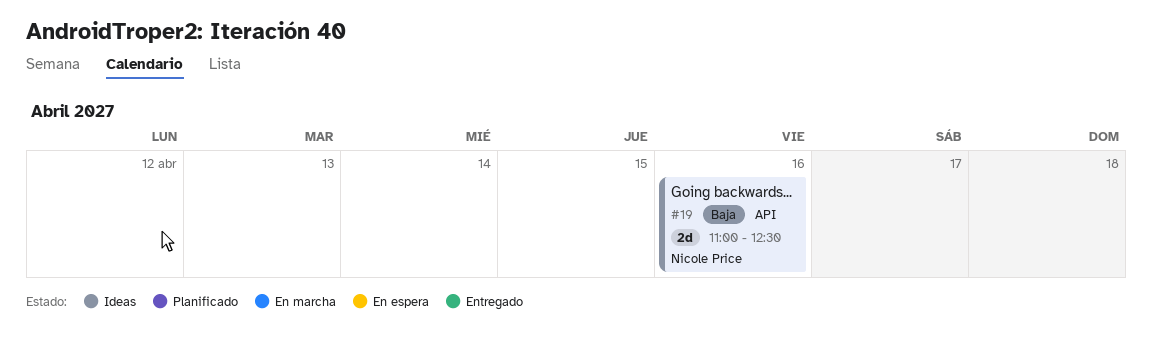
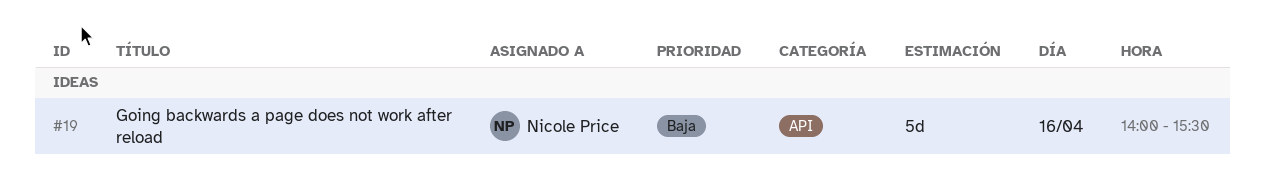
#19, estimate: 2d -> 5d
#19, begins: 11:00 -> 14:00
#19, ends: 12:30 -> 15:30

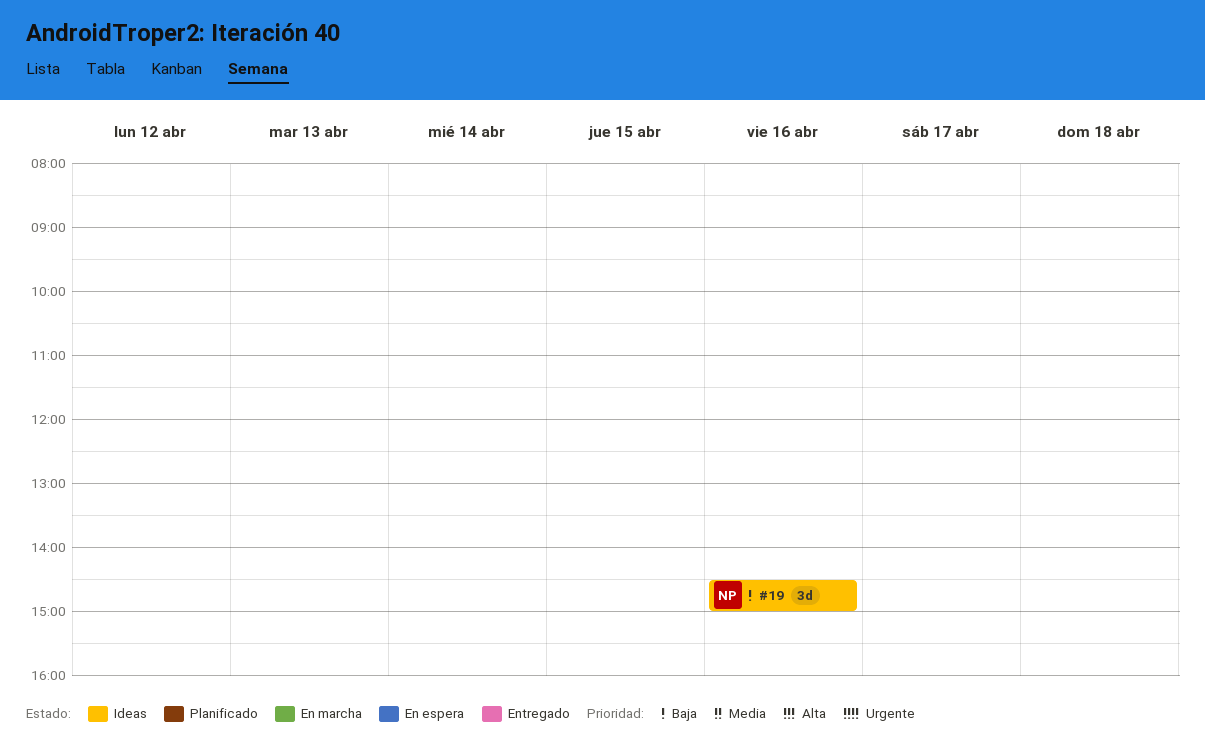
#19, estimate: 5d -> 3d
#19, begins: 14:00 -> 14:30
#19, ends: 15:30 -> 15:00

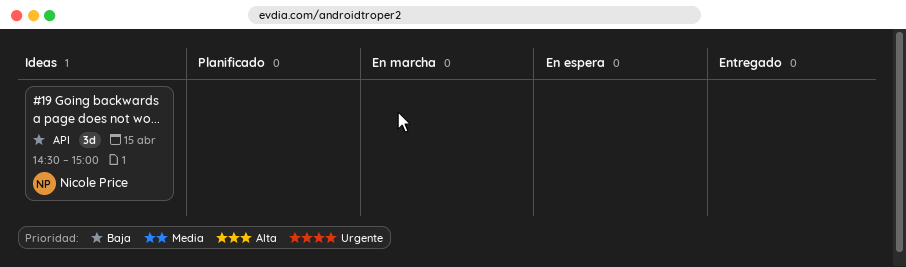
#19, day: Apr 16 -> Apr 15

